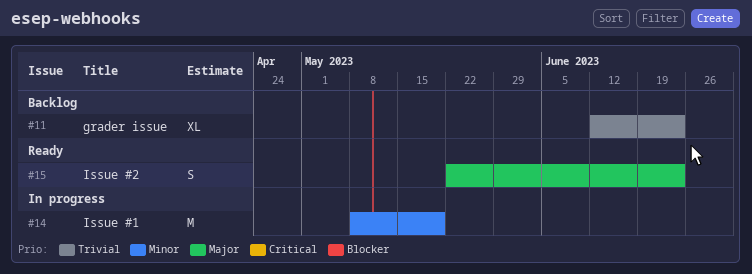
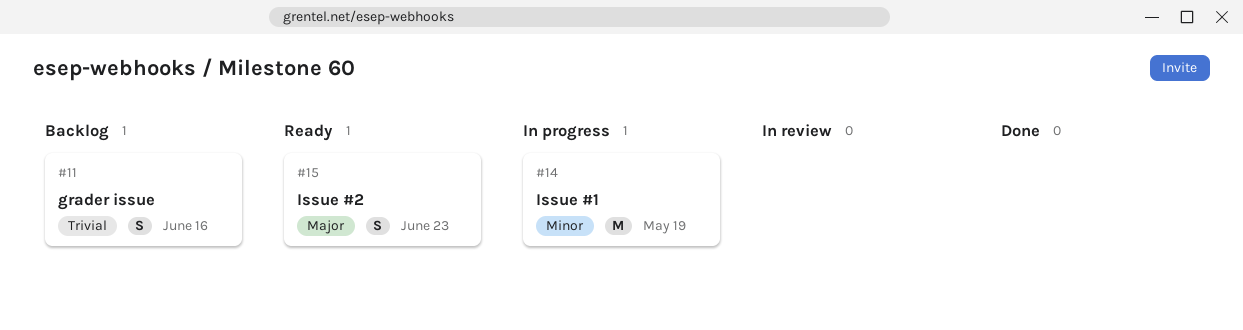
#11, estimate: XL -> S
#11, due: Jun 23 -> Jun 16

